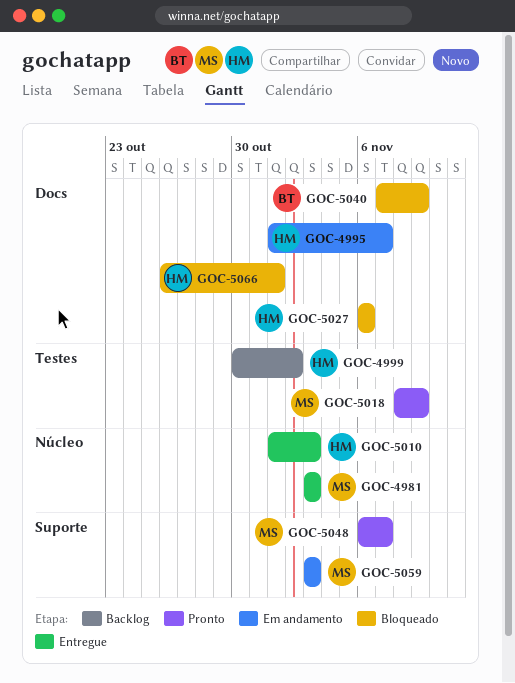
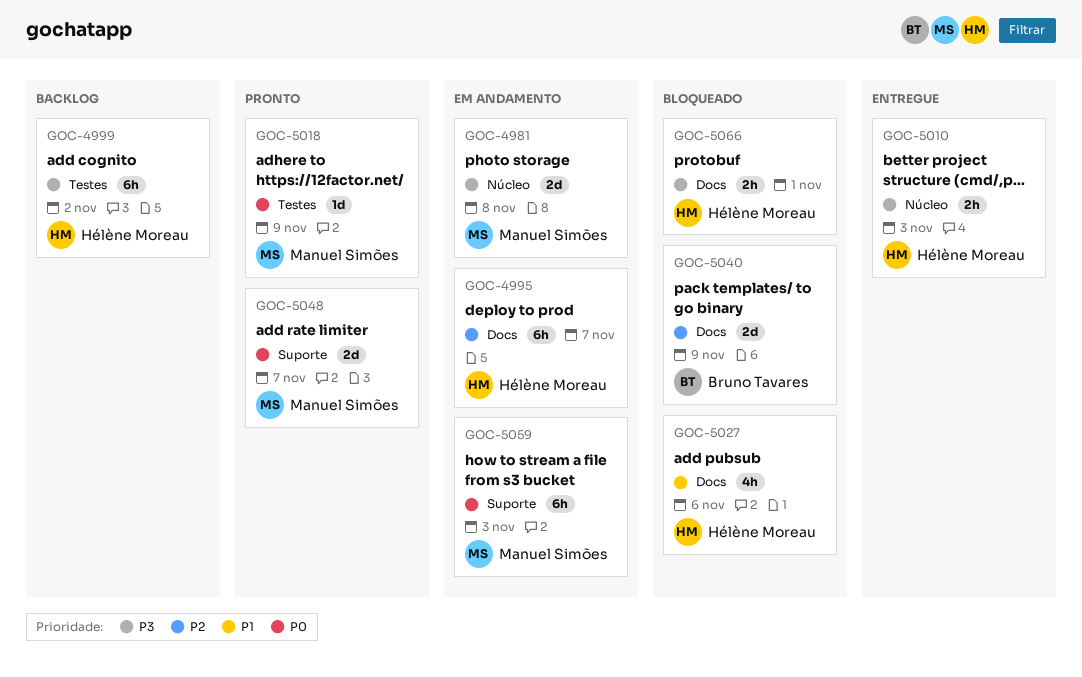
GOC-4981, status: Entregue -> Em andamento
GOC-4981, due: Nov 3 -> Nov 8

